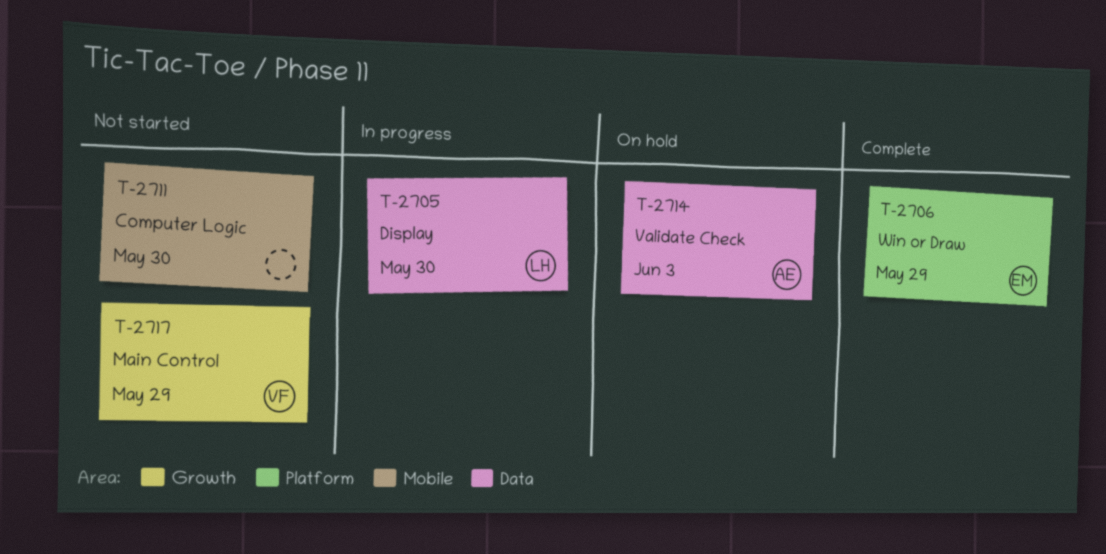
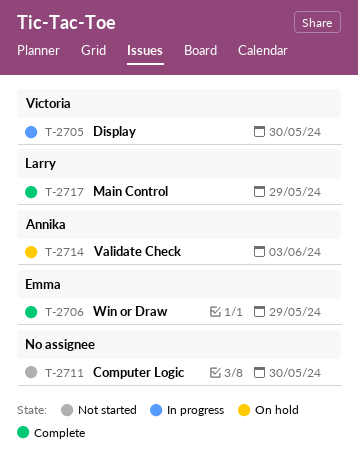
T-2705, owner: Larry -> Victoria
T-2717, status: Not started -> Complete
T-2717, owner: Victoria -> Larry

